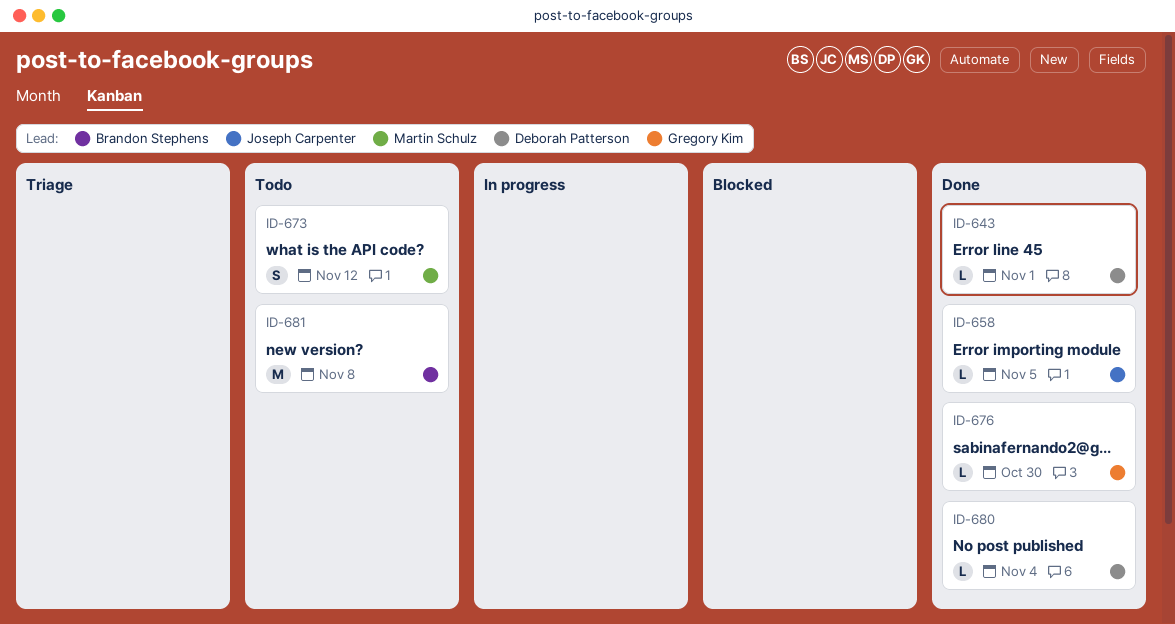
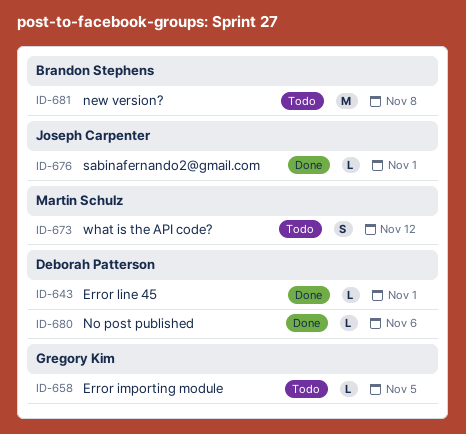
ID-658, status: Done -> Todo
ID-658, owner: Joseph Carpenter -> Gregory Kim
ID-676, owner: Gregory Kim -> Joseph Carpenter
ID-676, due: Oct 30 -> Nov 1
ID-680, due: Nov 4 -> Nov 6

